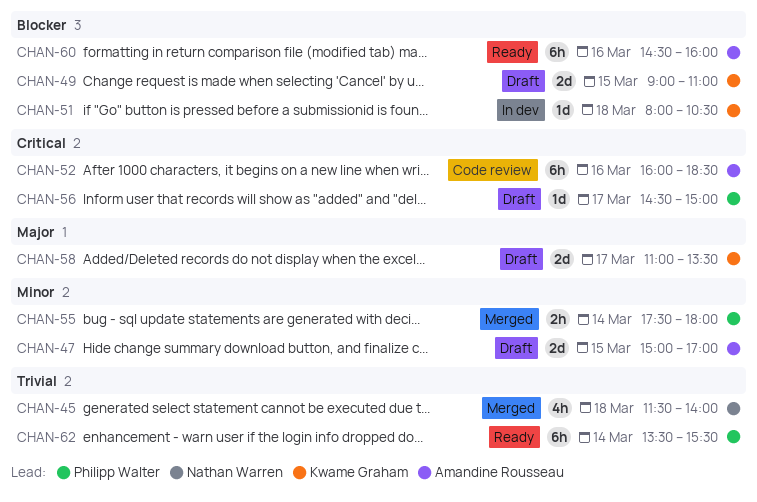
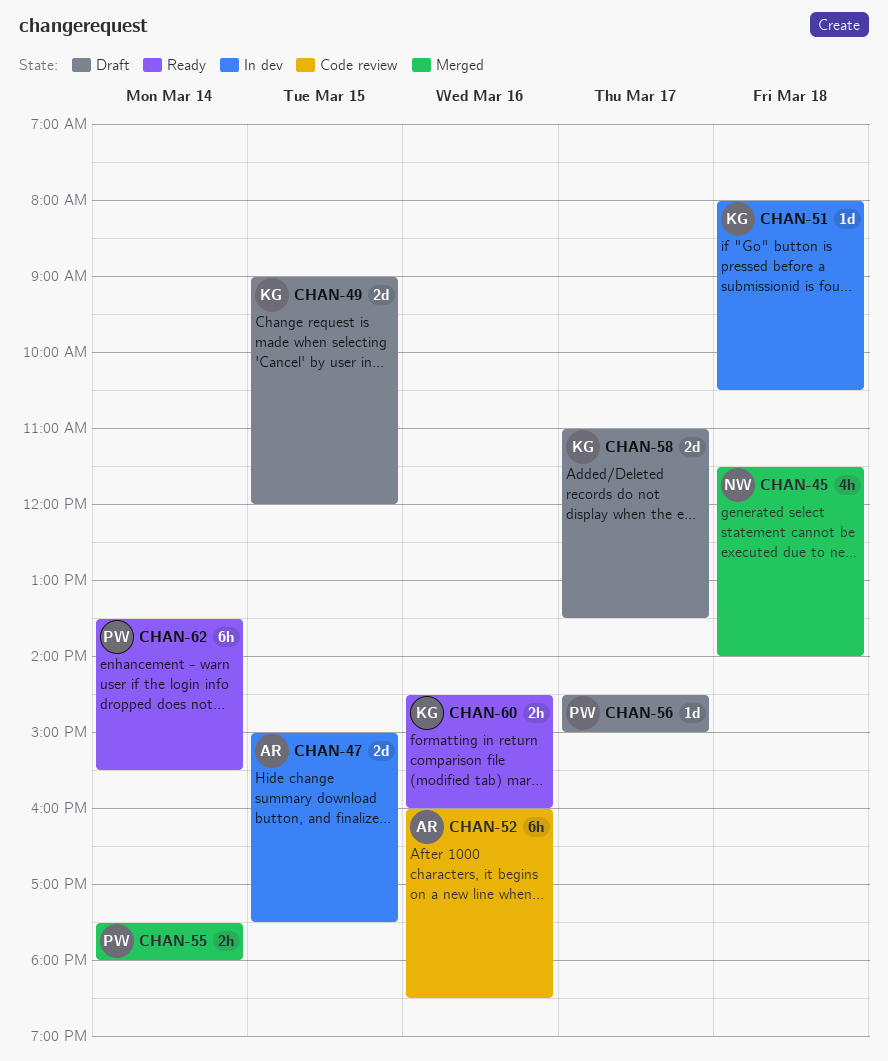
CHAN-47, status: Draft -> In dev
CHAN-47, ends: 17:00 -> 17:30
CHAN-49, ends: 11:00 -> 12:00
CHAN-60, owner: Amandine Rousseau -> Kwame Graham
CHAN-60, estimate: 6h -> 2h

